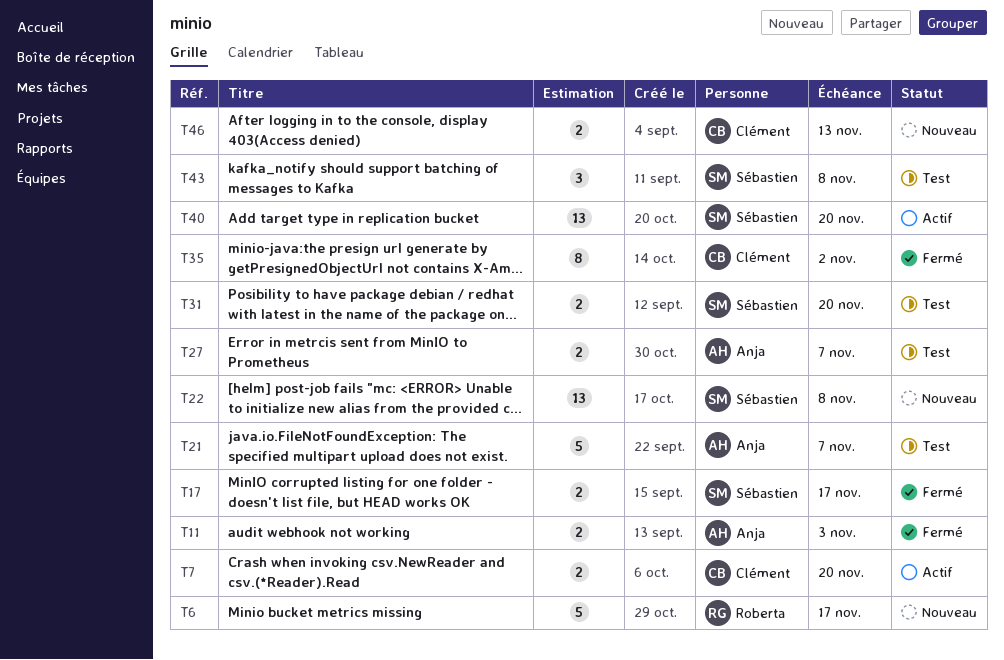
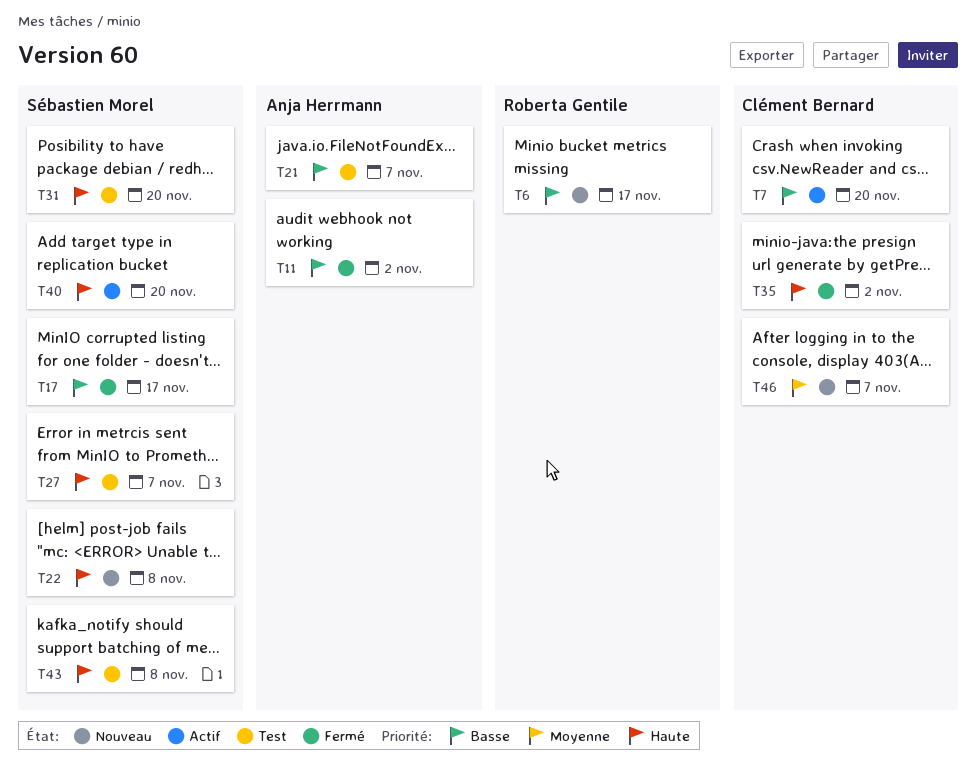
T11, due: Nov 3 -> Nov 2
T27, owner: Anja Herrmann -> Sébastien Morel
T46, due: Nov 13 -> Nov 7

